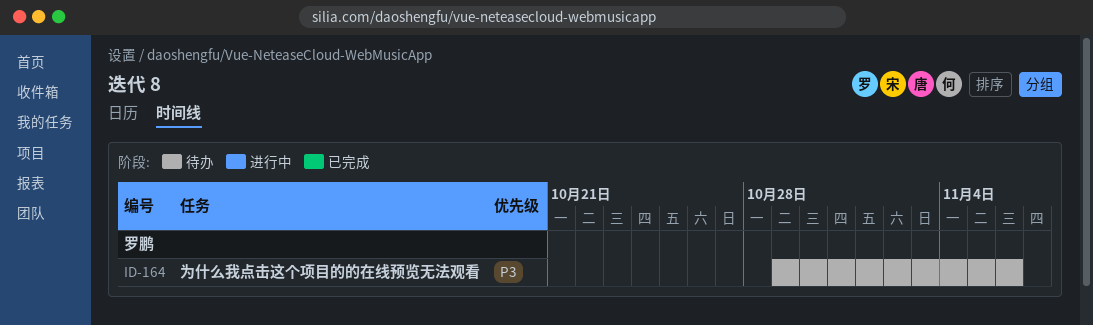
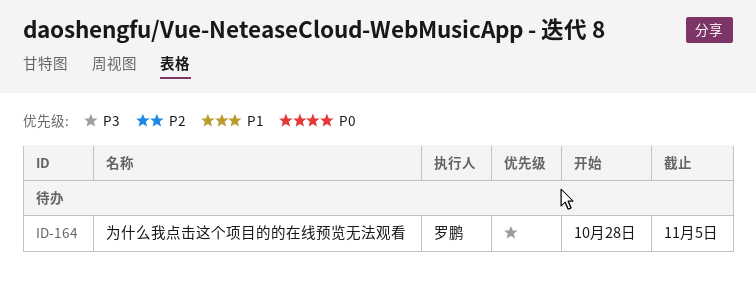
ID-164, start: Oct 29 -> Oct 28
ID-164, due: Nov 6 -> Nov 5

